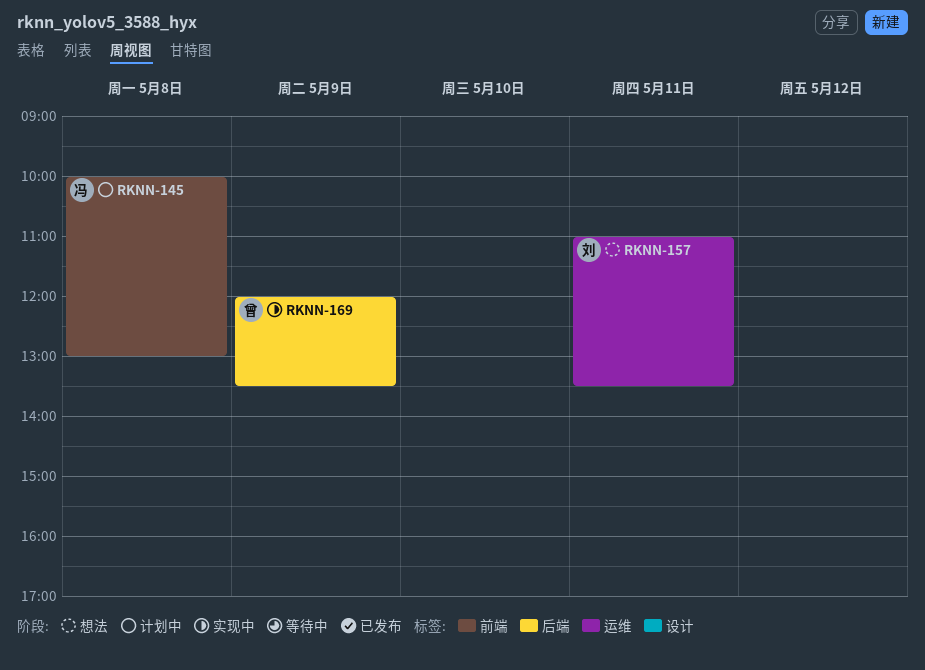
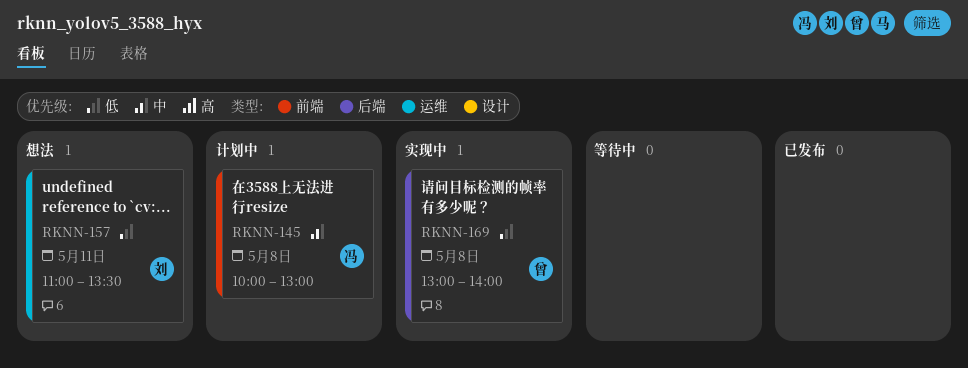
RKNN-169, day: May 9 -> May 8
RKNN-169, begins: 12:00 -> 13:00
RKNN-169, ends: 13:30 -> 14:00

